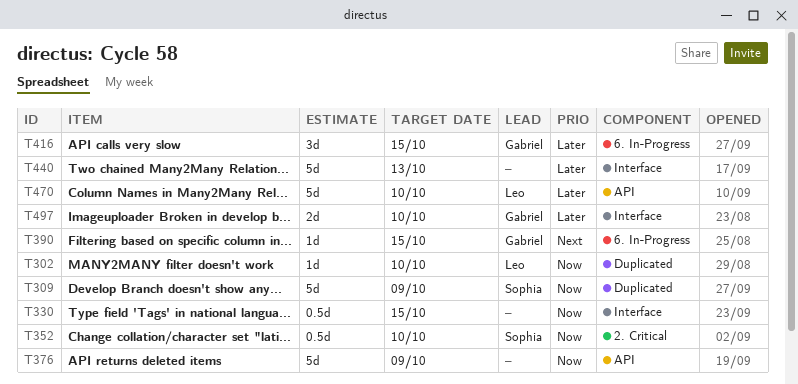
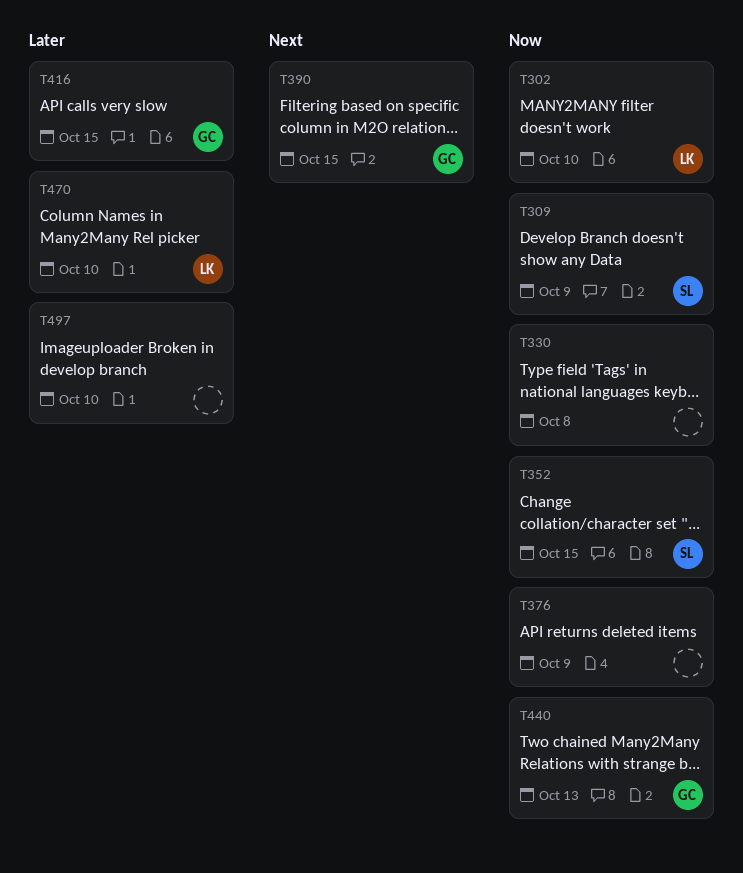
T330, due: Oct 15 -> Oct 8
T352, due: Oct 10 -> Oct 15
T440, owner: none -> Gabriel
T440, priority: Later -> Now
T497, owner: Gabriel -> none

